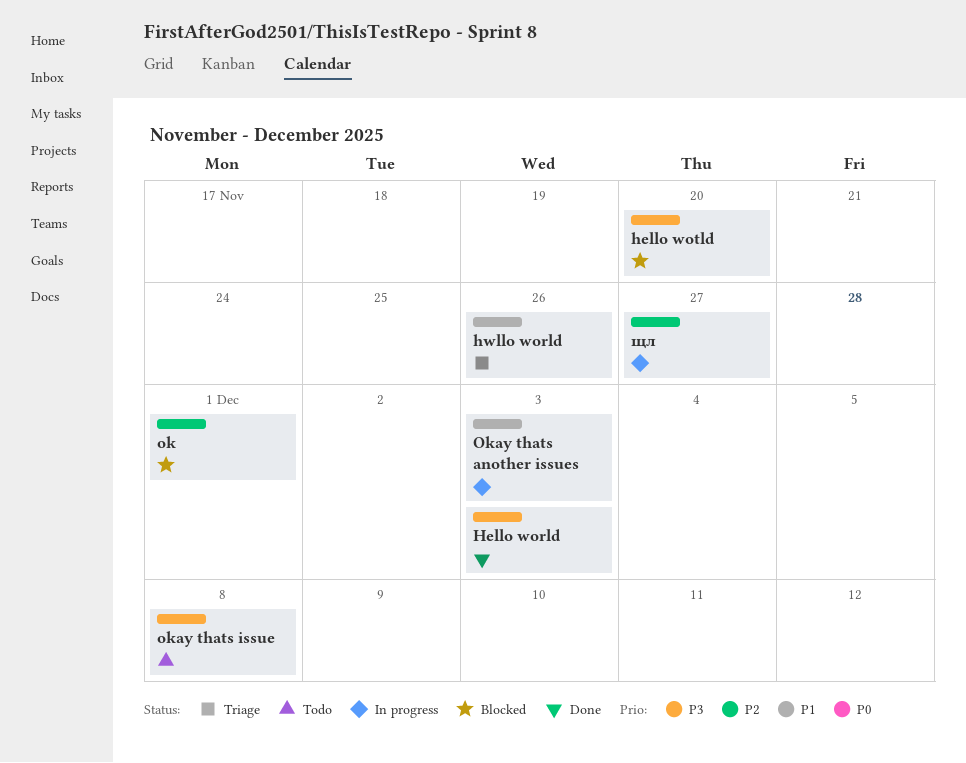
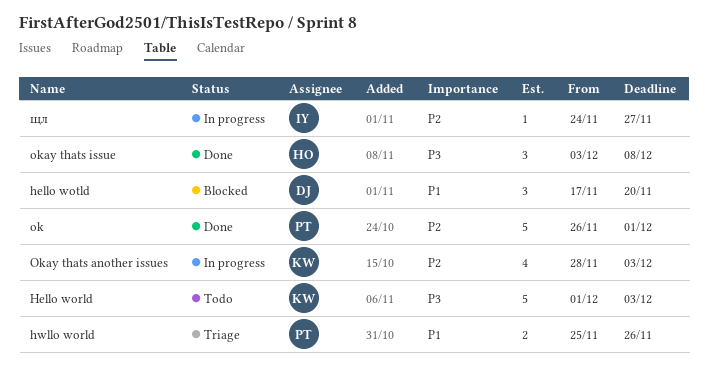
Hello world, status: Done -> Todo
hello wotld, priority: P3 -> P1
ok, status: Blocked -> Done
Okay thats another issues, priority: P1 -> P2
okay thats issue, status: Todo -> Done

